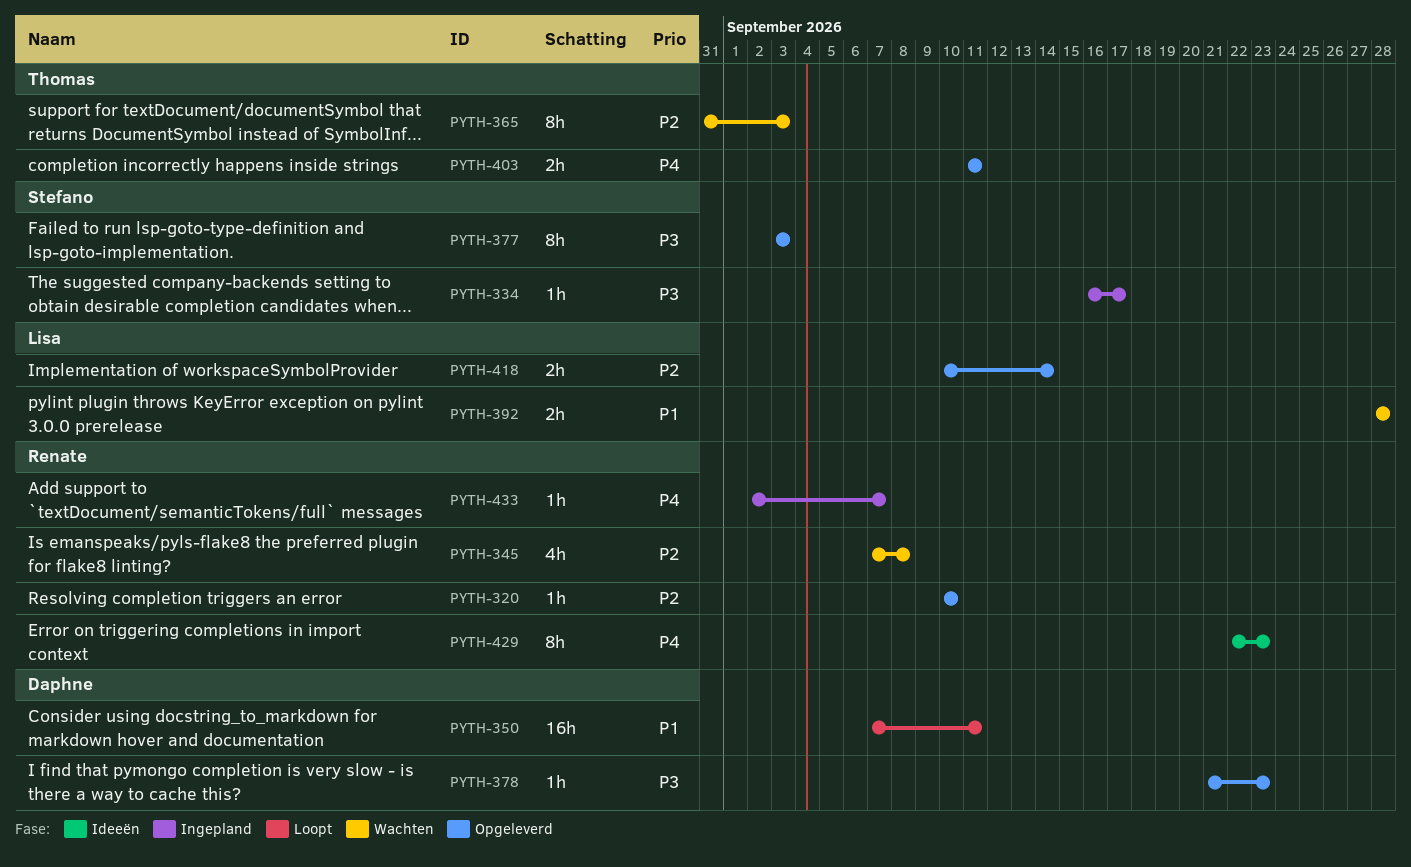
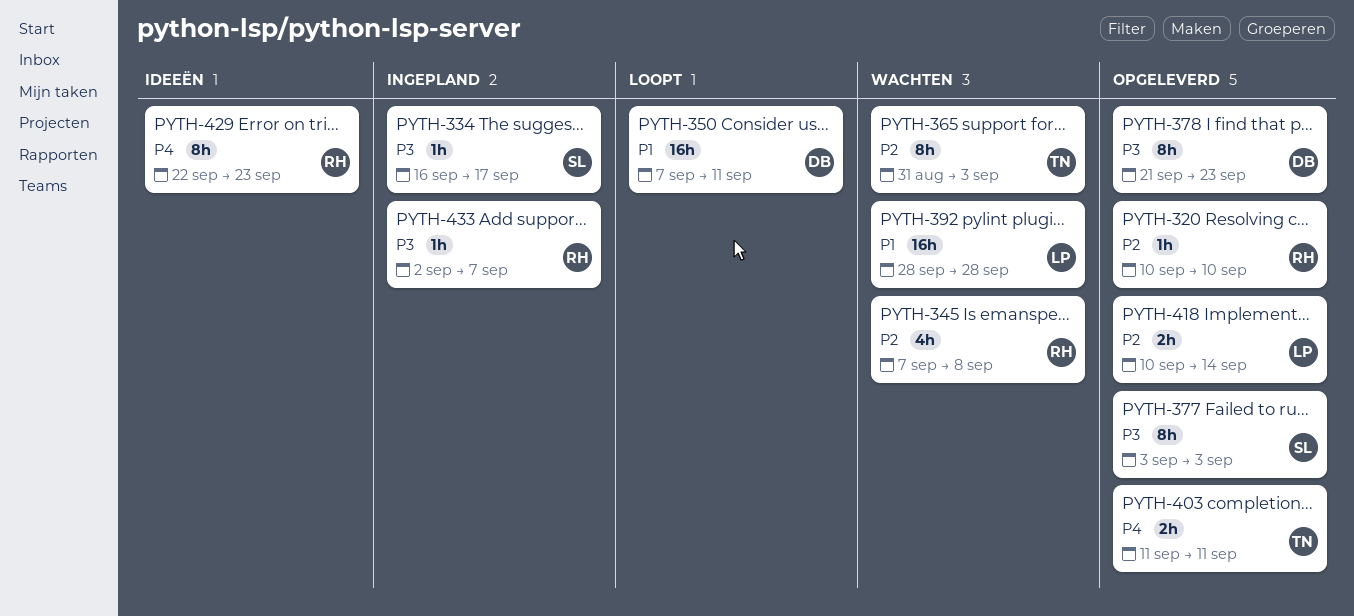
PYTH-378, estimate: 1h -> 8h
PYTH-392, estimate: 2h -> 16h
PYTH-433, priority: P4 -> P3

